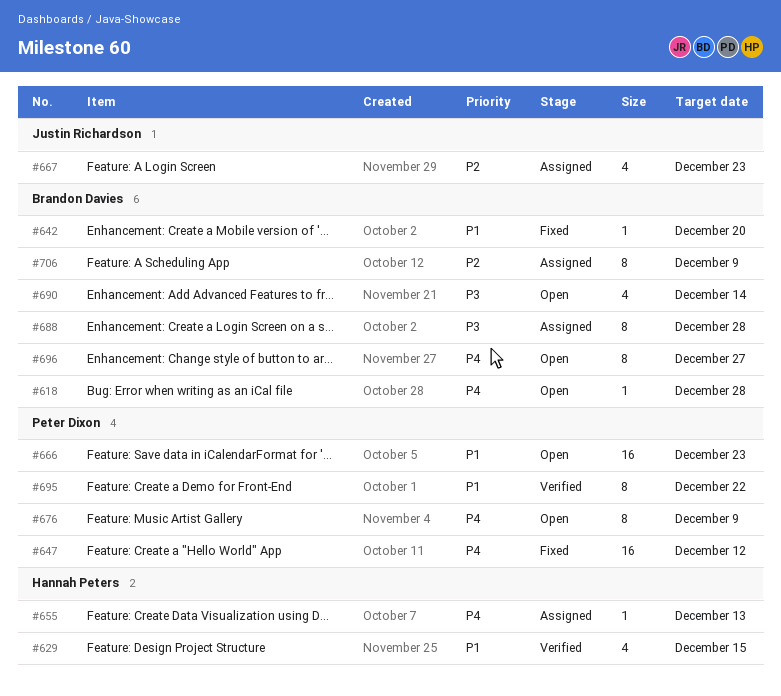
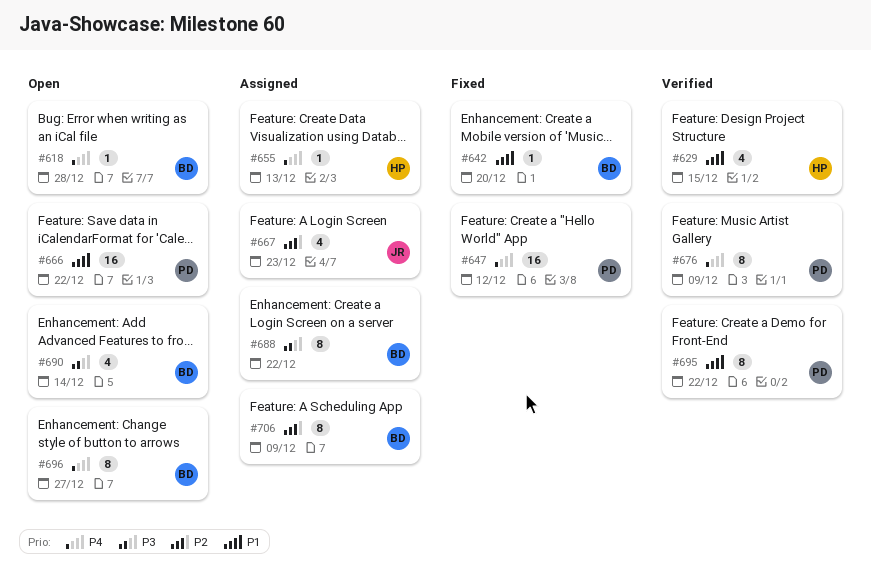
#666, due: Dec 23 -> Dec 22
#676, status: Open -> Verified
#688, due: Dec 28 -> Dec 22

